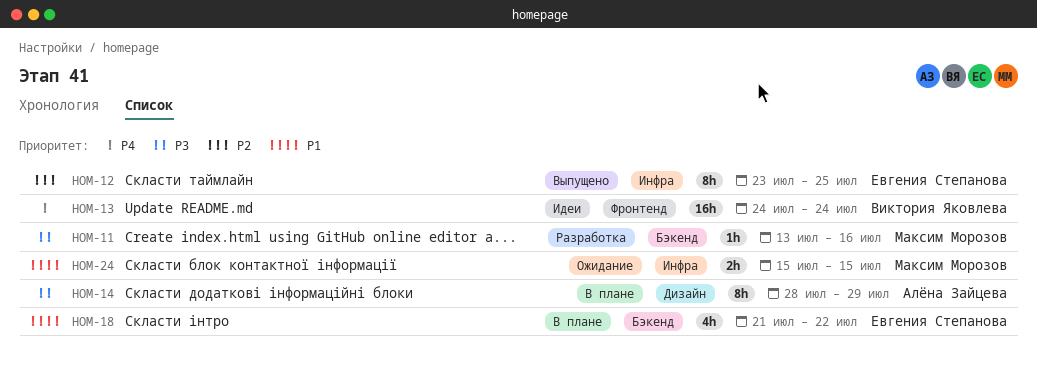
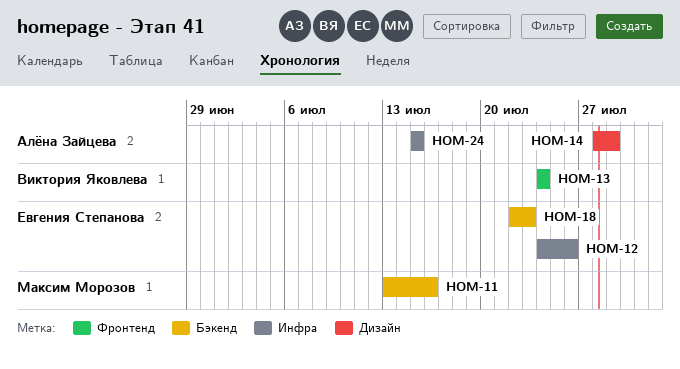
HOM-12, start: Jul 23 -> Jul 24
HOM-12, due: Jul 25 -> Jul 26
HOM-18, start: Jul 21 -> Jul 22
HOM-18, due: Jul 22 -> Jul 23
HOM-24, owner: Максим Морозов -> Алёна Зайцева

